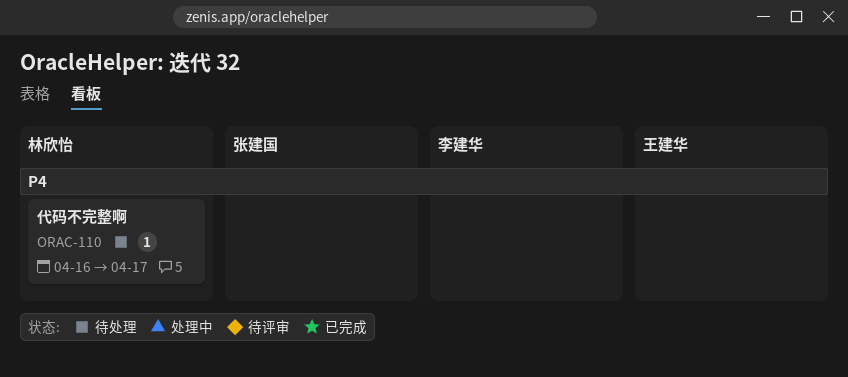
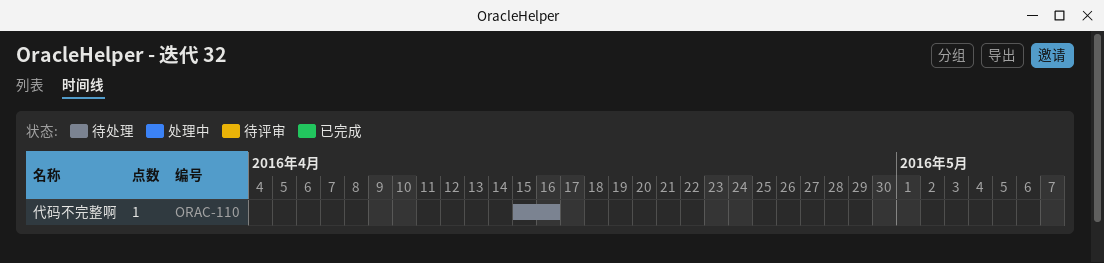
ORAC-110, start: Apr 16 -> Apr 15
ORAC-110, due: Apr 17 -> Apr 16

